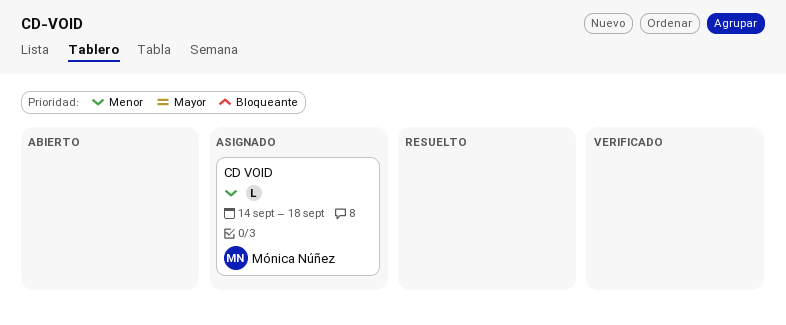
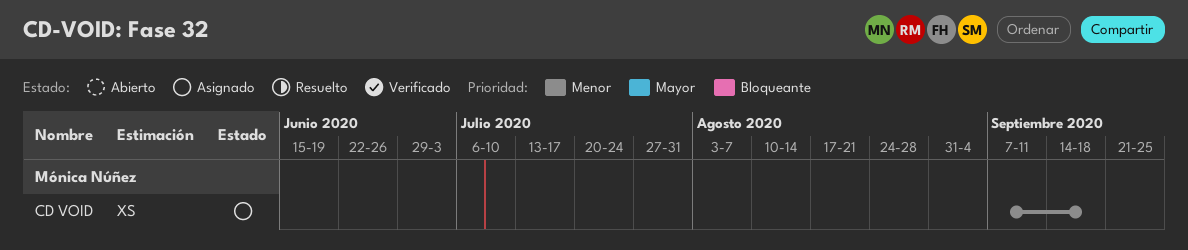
CD VOID, estimate: L -> XS
CD VOID, start: Sep 14 -> Sep 7

